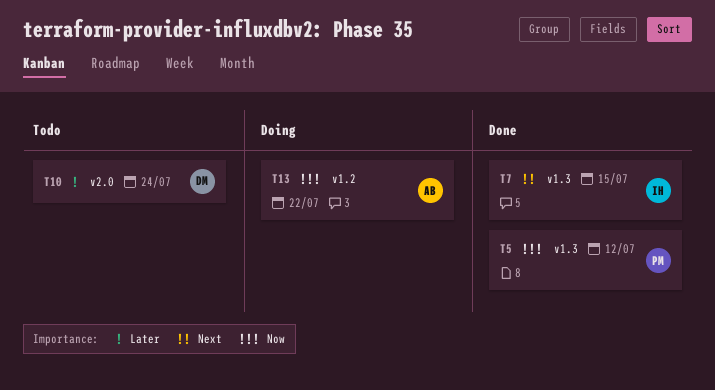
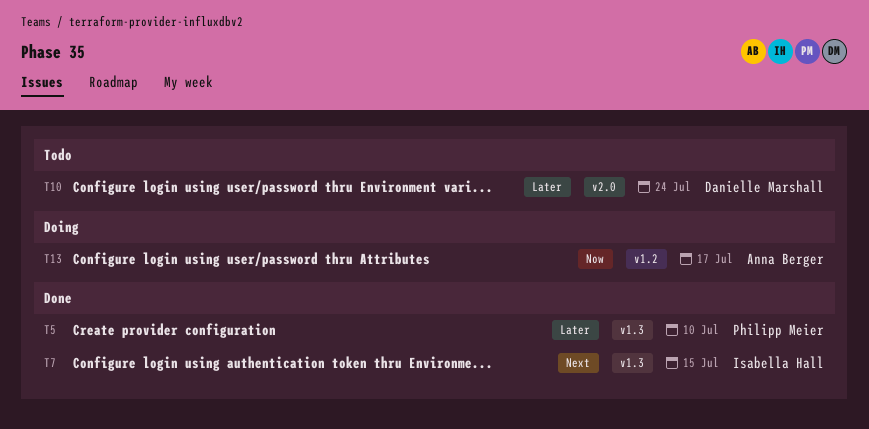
T5, priority: Now -> Later
T5, due: Jul 12 -> Jul 10
T13, due: Jul 22 -> Jul 17

